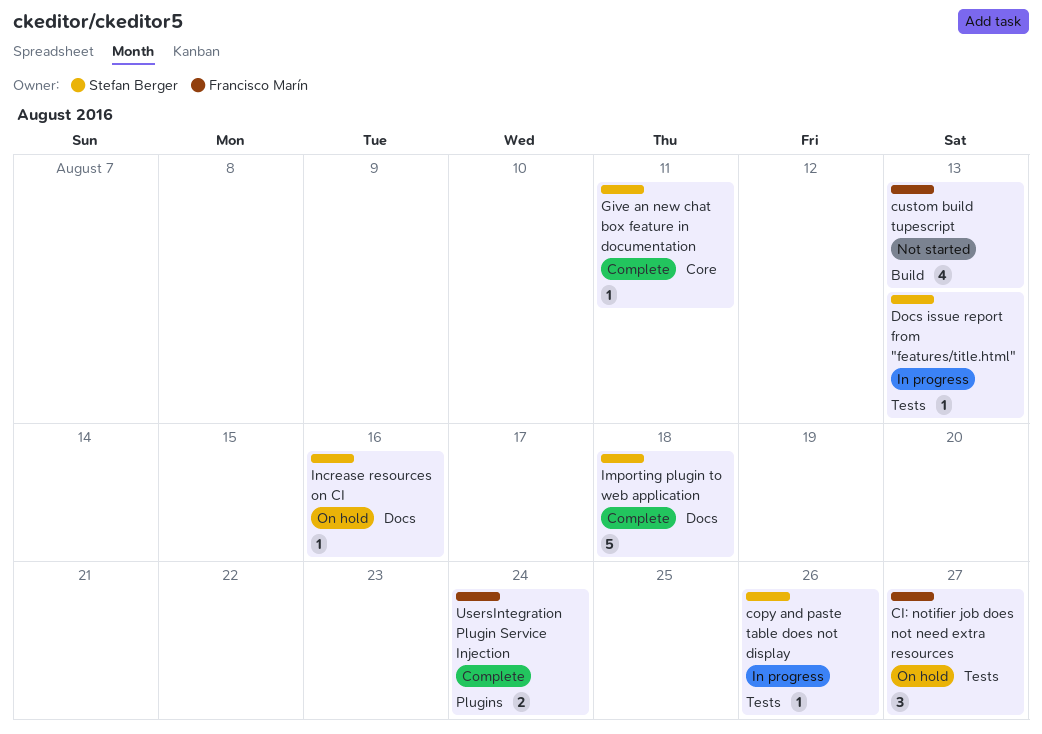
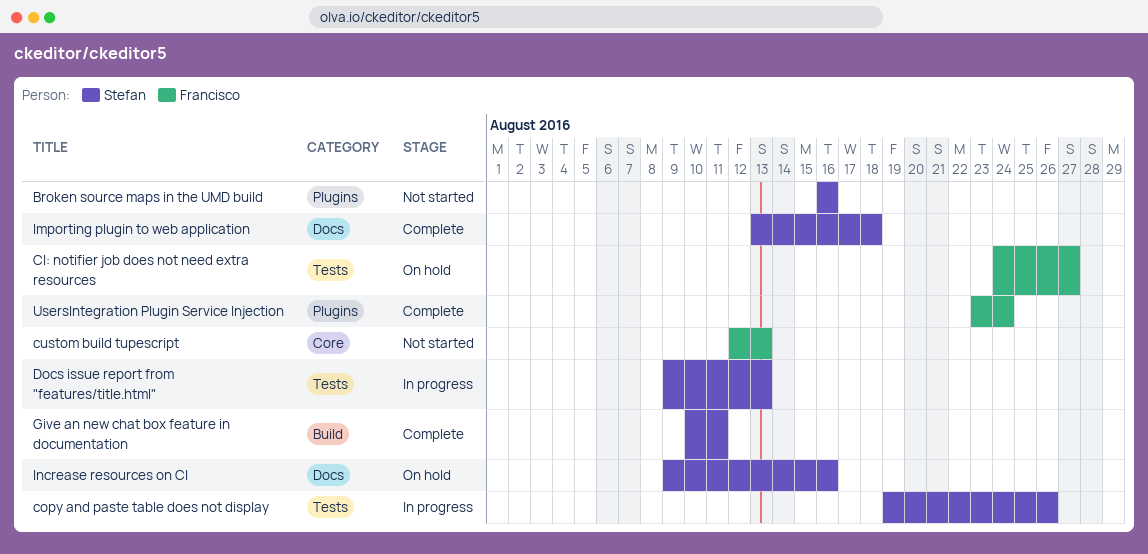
Broken source maps in the UMD build: none -> present
custom build tupescript, label: Build -> Core
Give an new chat box feature in documentation, label: Core -> Build

